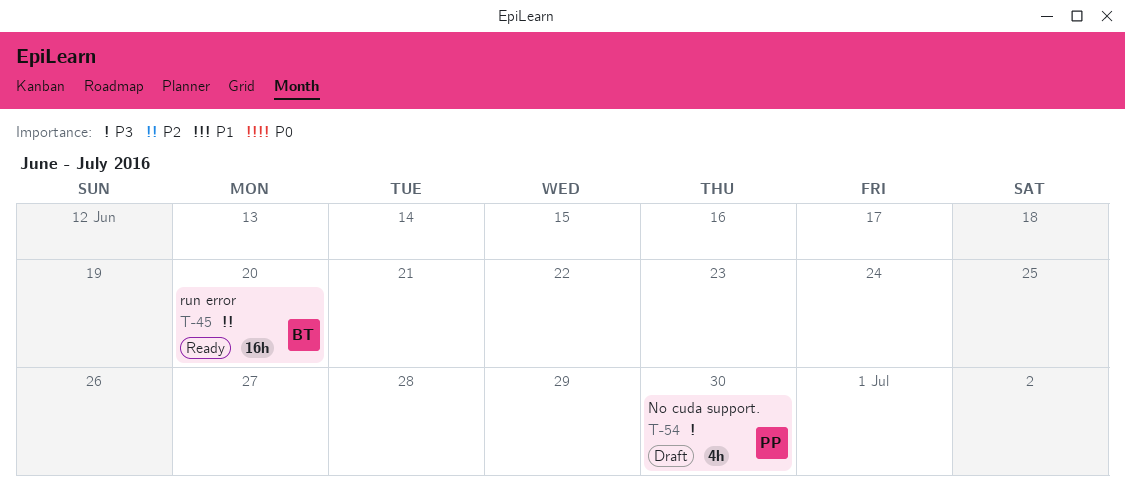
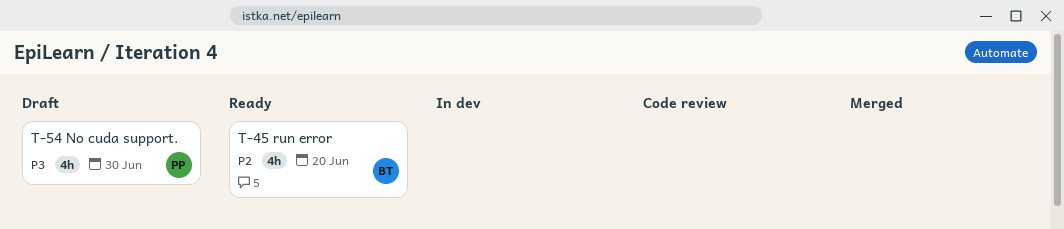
T-45, estimate: 16h -> 4h

